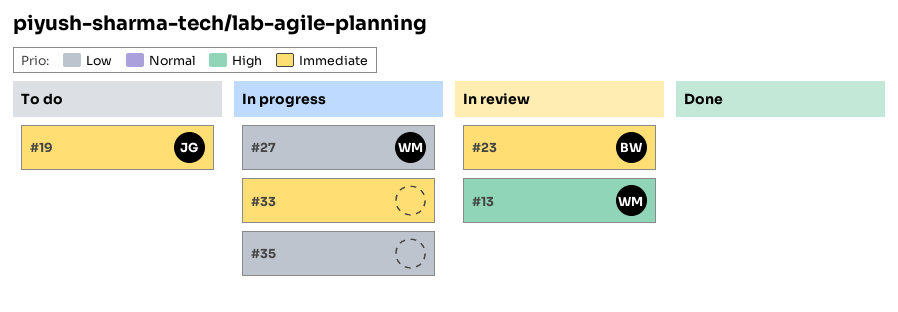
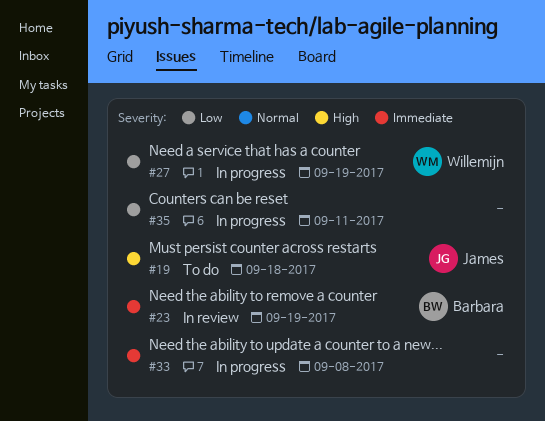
#13: present -> none
#19, priority: Immediate -> High

